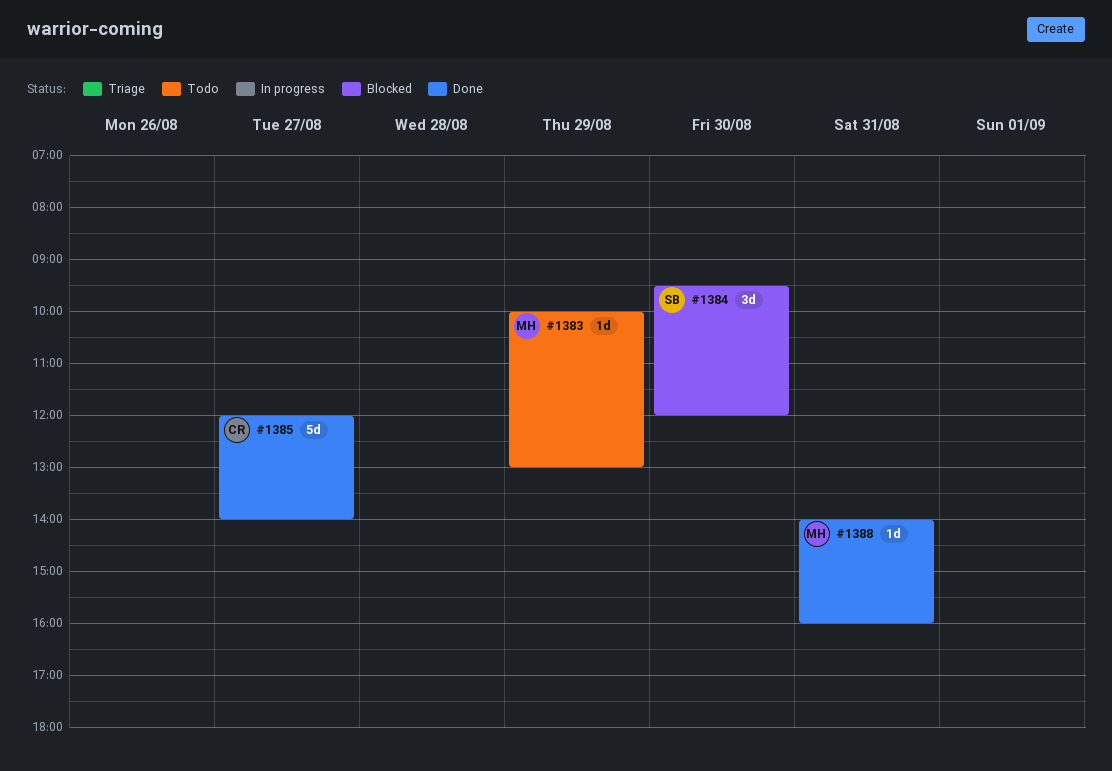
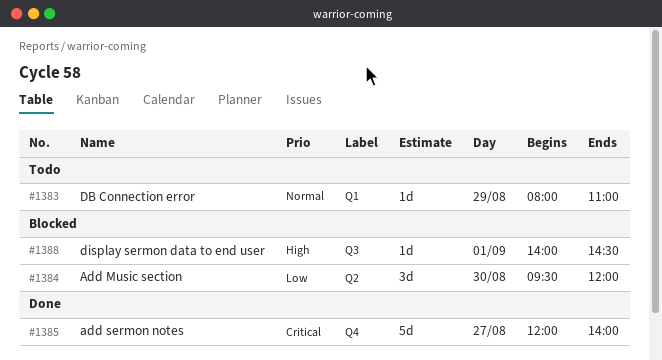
#1383, begins: 10:00 -> 08:00
#1383, ends: 13:00 -> 11:00
#1388, status: Done -> Blocked
#1388, day: Aug 31 -> Sep 1
#1388, ends: 16:00 -> 14:30

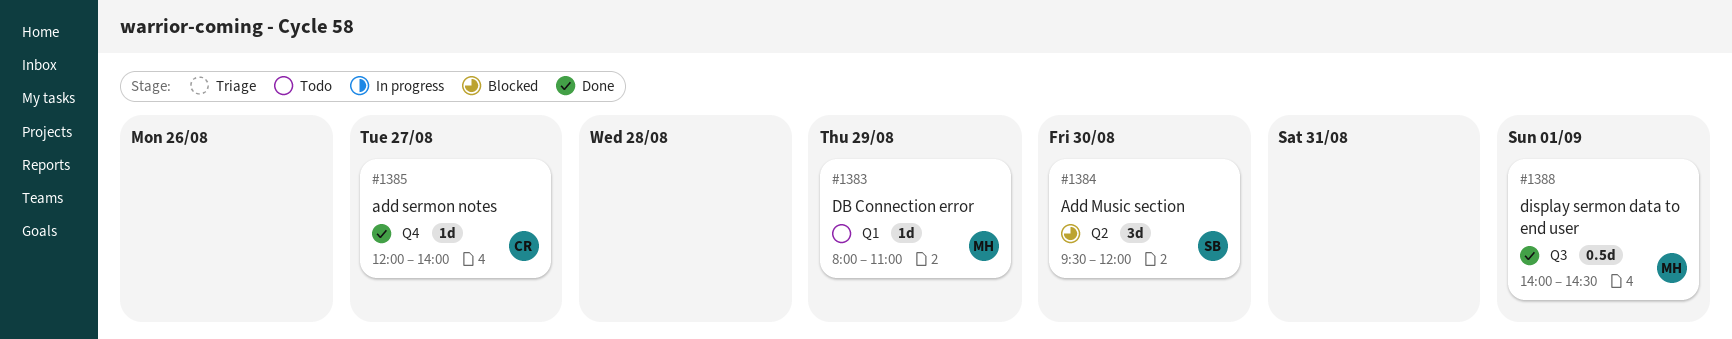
#1385, estimate: 5d -> 1d
#1388, status: Blocked -> Done
#1388, estimate: 1d -> 0.5d

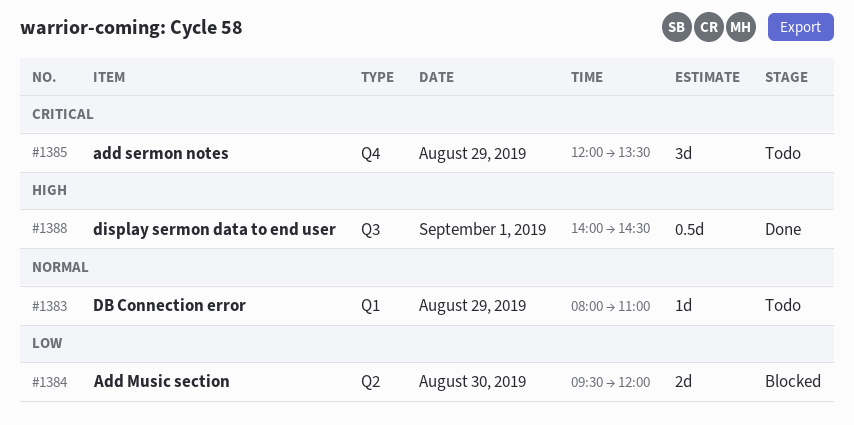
#1384, estimate: 3d -> 2d
#1385, status: Done -> Todo
#1385, estimate: 1d -> 3d
#1385, day: Aug 27 -> Aug 29
#1385, ends: 14:00 -> 13:30

